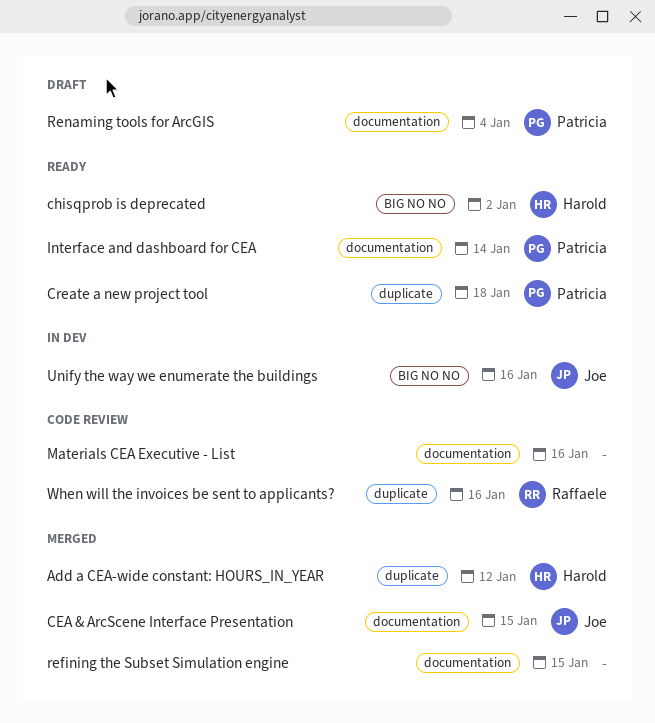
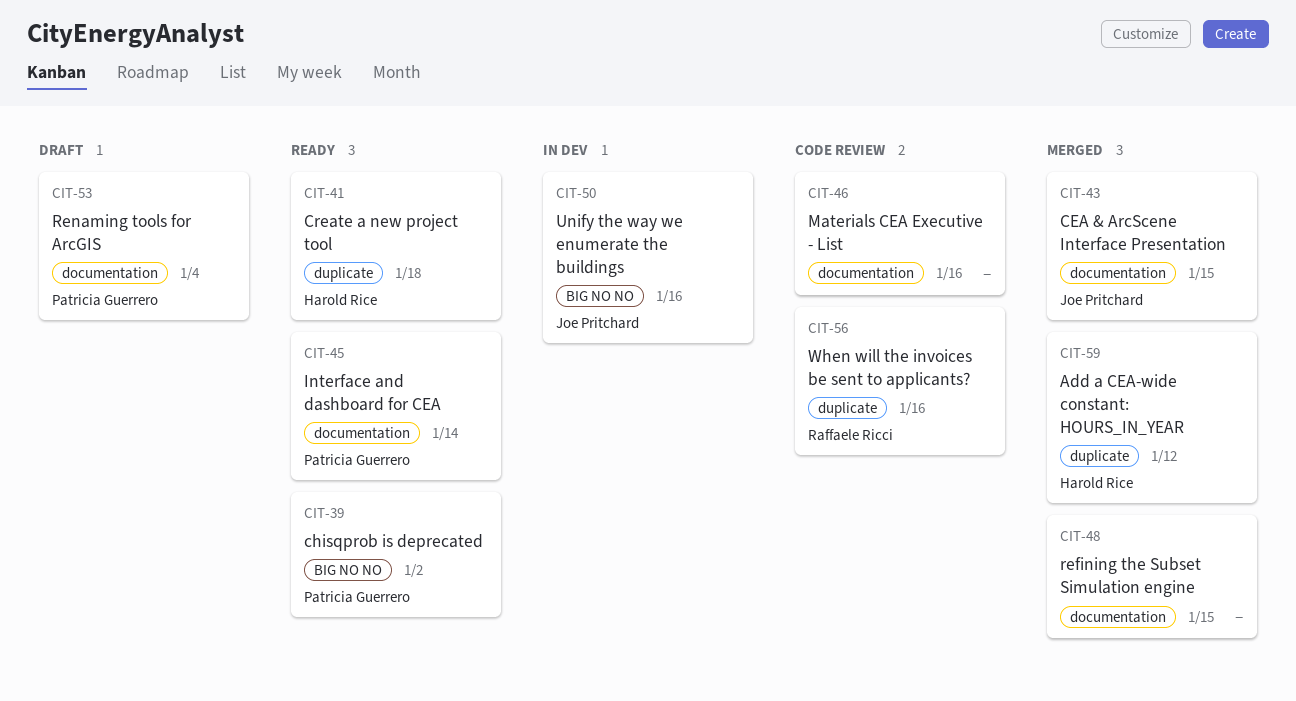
chisqprob is deprecated, owner: Harold Rice -> Patricia Guerrero
Create a new project tool, owner: Patricia Guerrero -> Harold Rice

